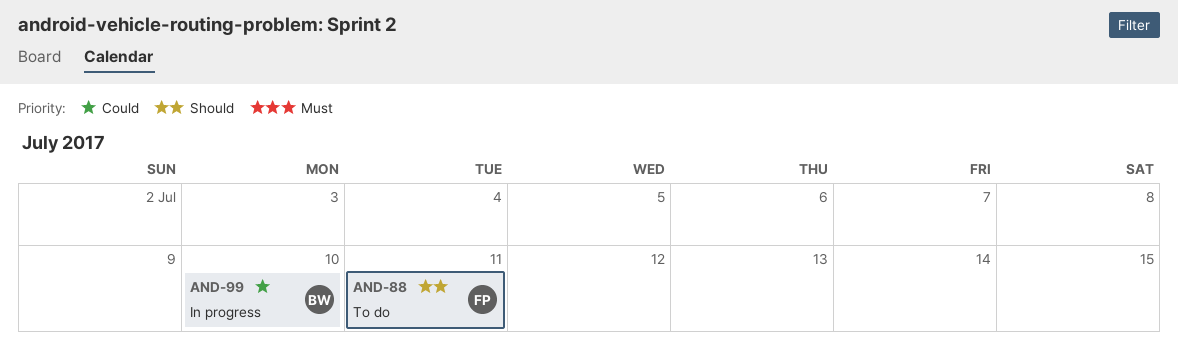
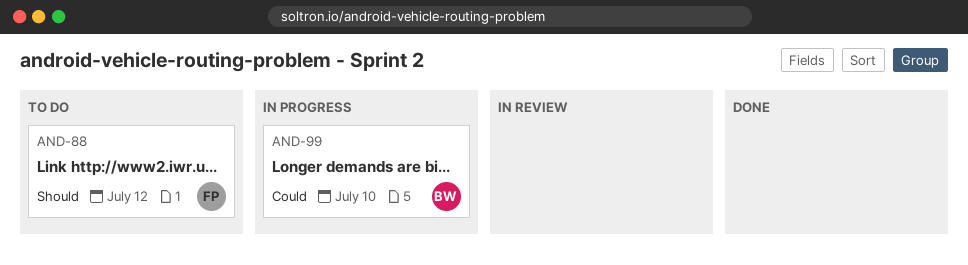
AND-88, due: Jul 11 -> Jul 12

